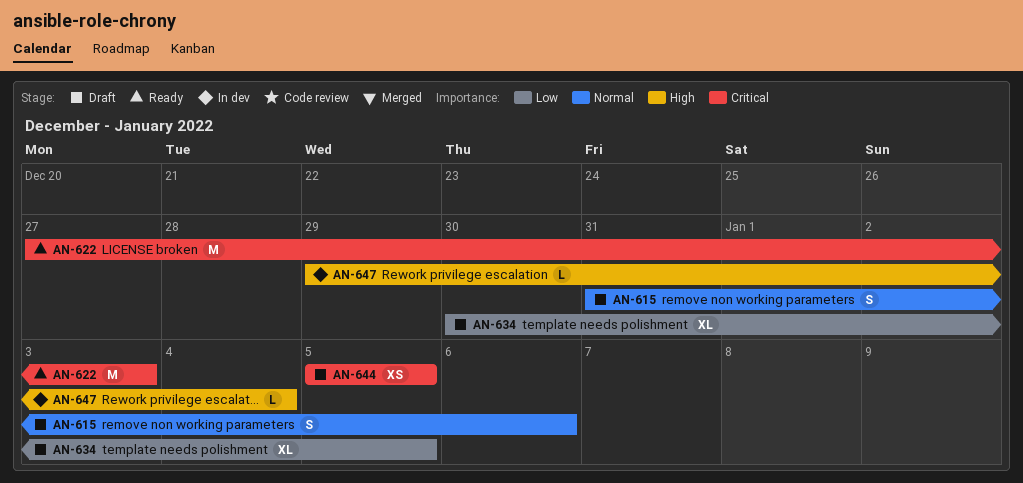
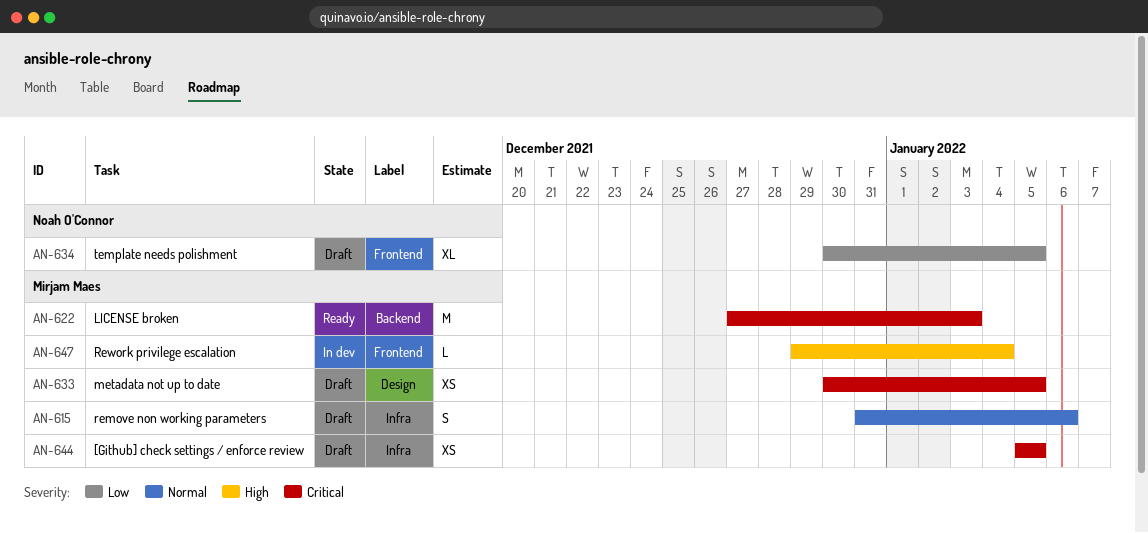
AN-633: none -> present

